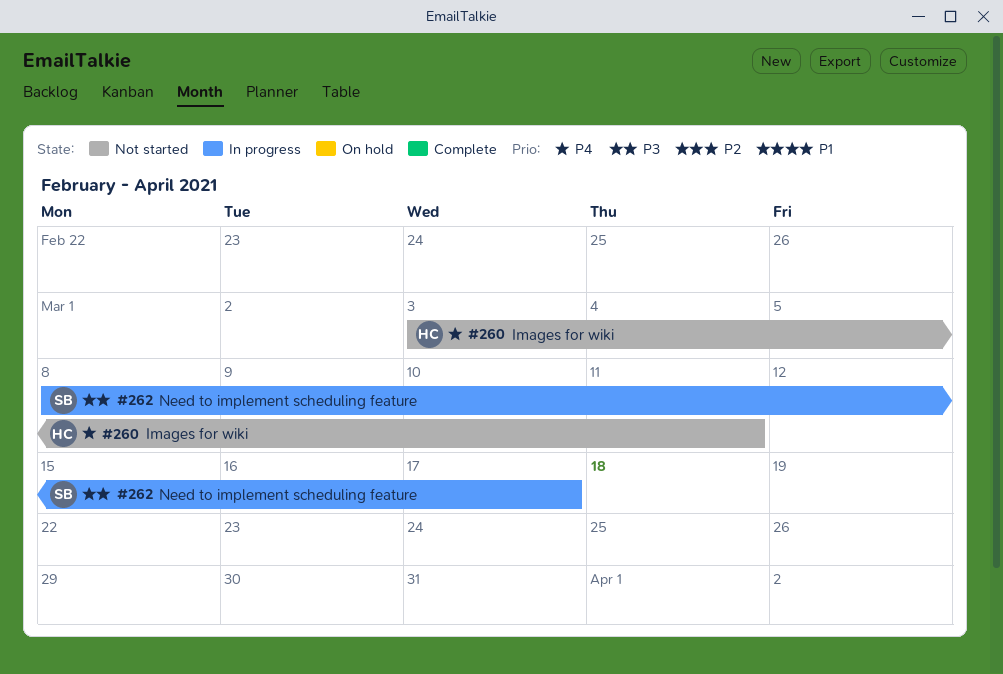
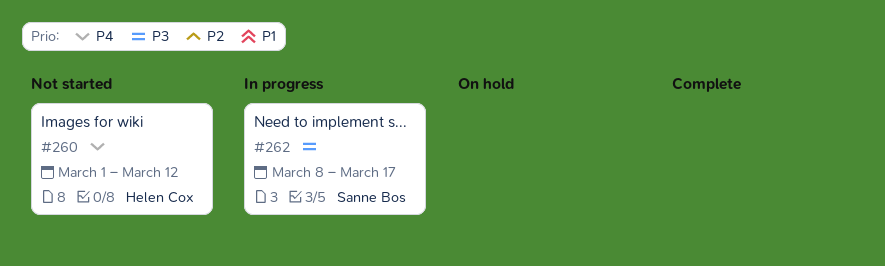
#260, start: Mar 3 -> Mar 1
#260, due: Mar 11 -> Mar 12

